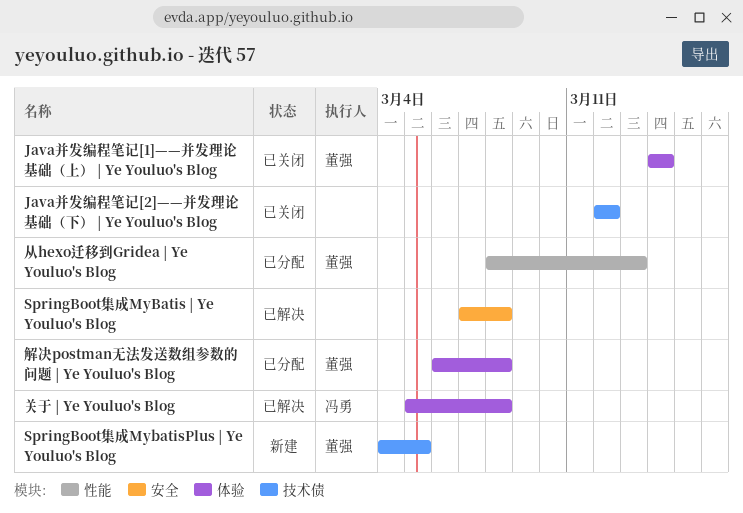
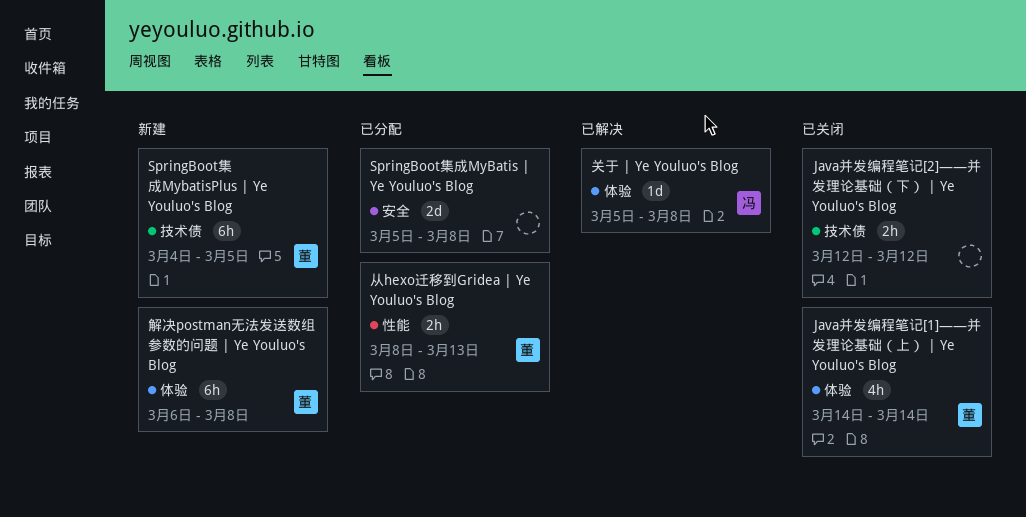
SpringBoot集成MyBatis | Ye Youluo's Blog, status: 已解决 -> 已分配
SpringBoot集成MyBatis | Ye Youluo's Blog, start: Mar 7 -> Mar 5
解决postman无法发送数组参数的问题 | Ye Youluo's Blog, status: 已分配 -> 新建

